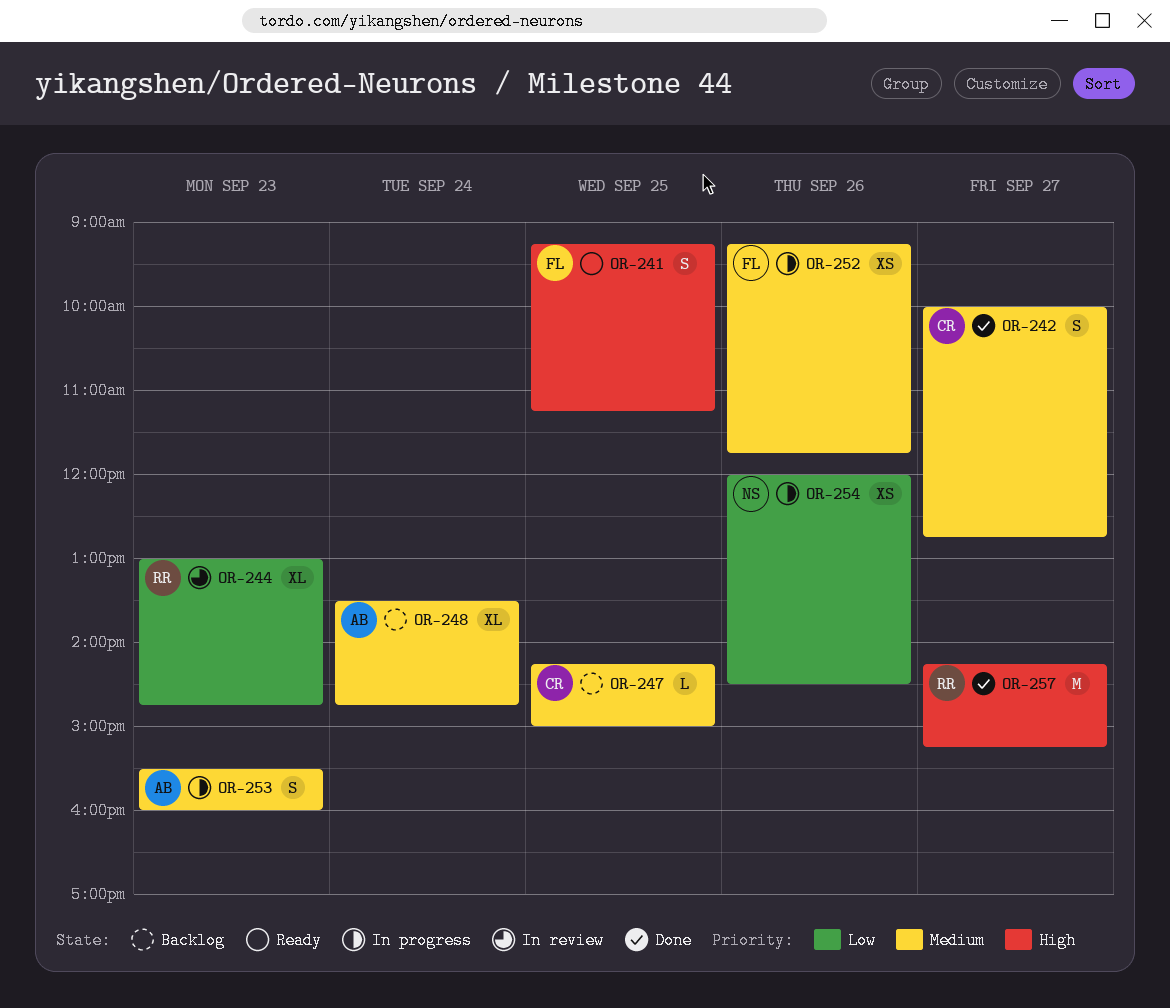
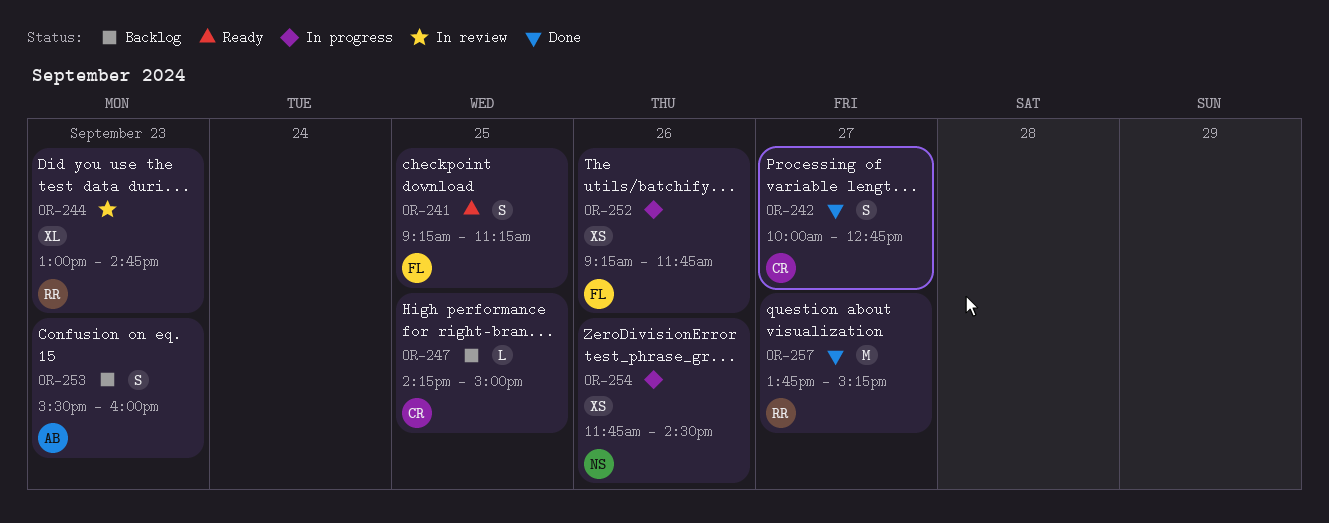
OR-248: present -> none
OR-253, status: In progress -> Backlog
OR-254, begins: 12:00 -> 11:45
OR-257, begins: 14:15 -> 13:45

